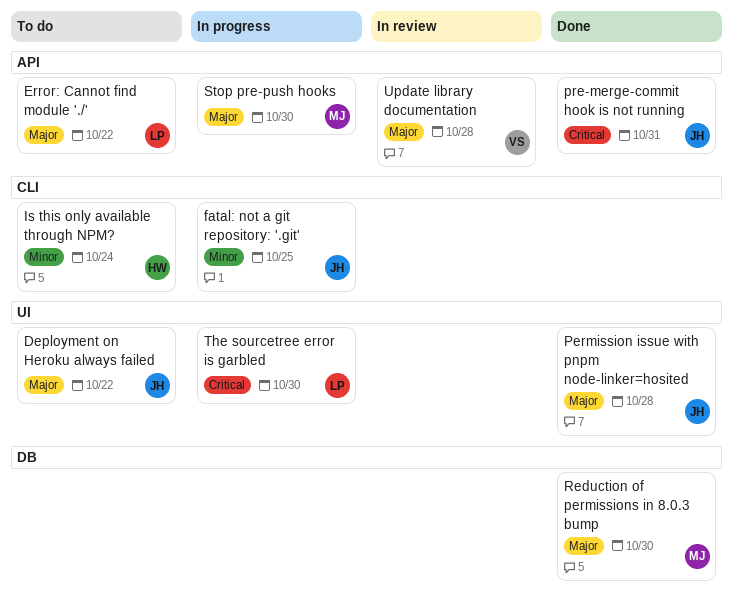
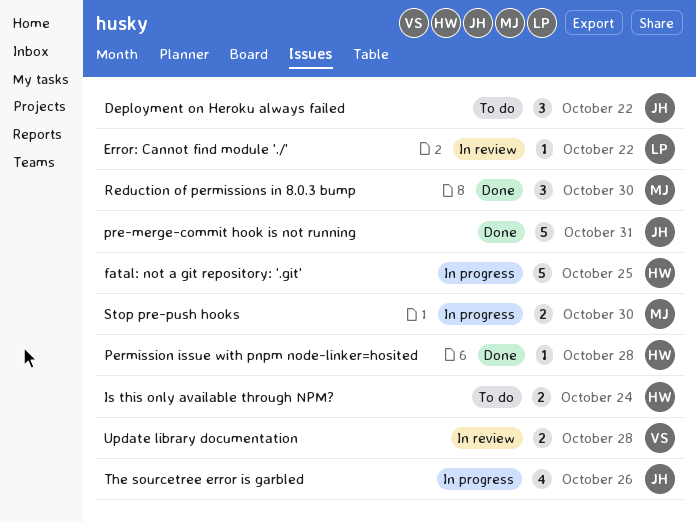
Error: Cannot find module './', status: To do -> In review
fatal: not a git repository: '.git', owner: JH -> HW
Permission issue with pnpm node-linker=hosited, owner: JH -> HW
The sourcetree error is garbled, owner: LP -> JH
The sourcetree error is garbled, due: Oct 30 -> Oct 26

